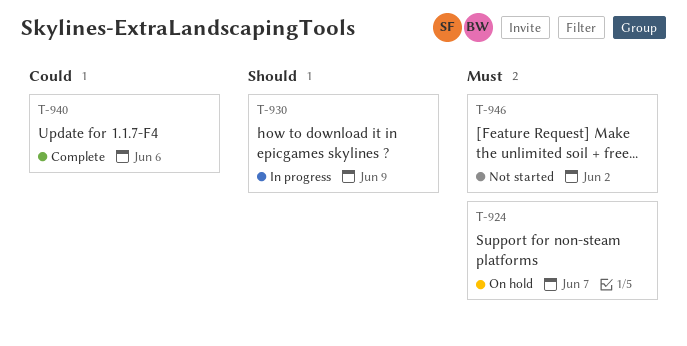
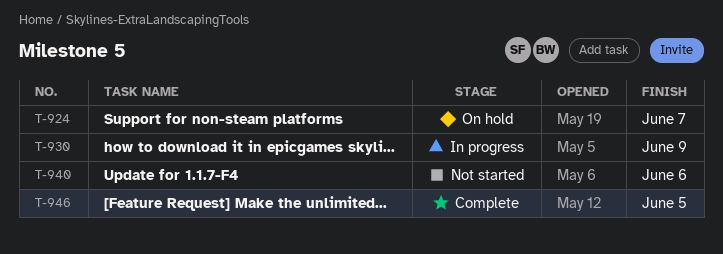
T-940, status: Complete -> Not started
T-946, status: Not started -> Complete
T-946, due: Jun 2 -> Jun 5

